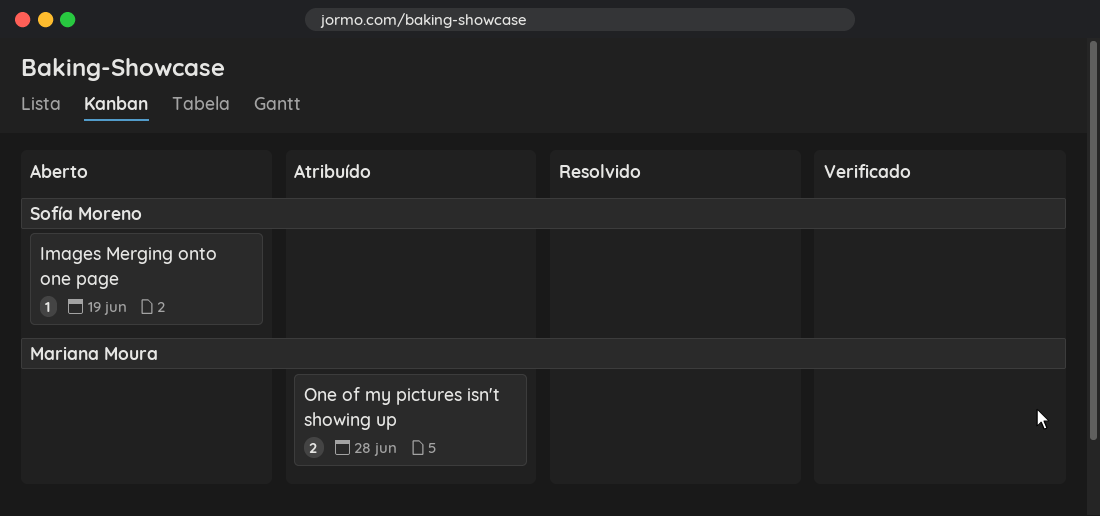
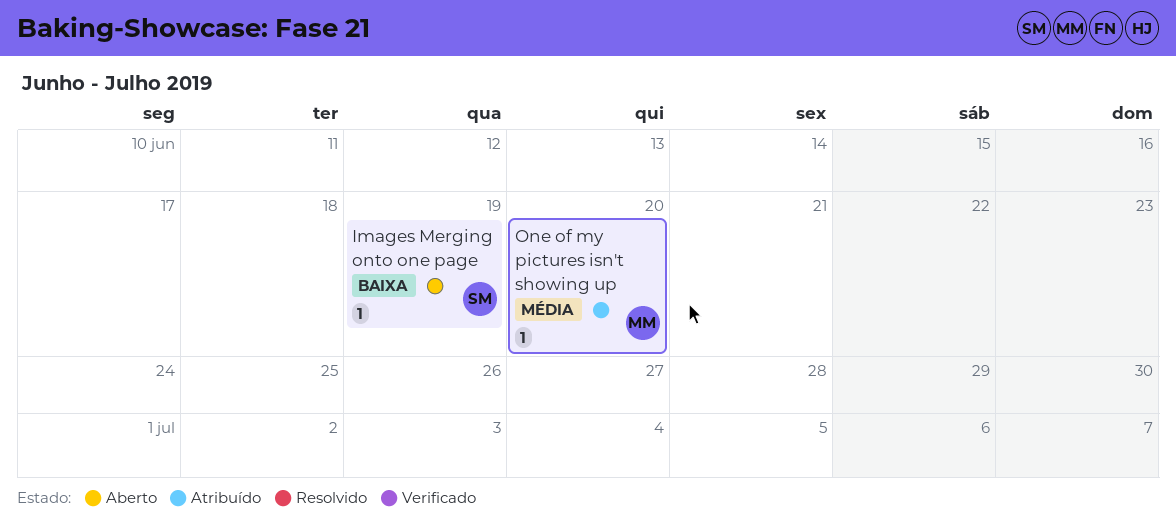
One of my pictures isn't showing up, estimate: 2 -> 1
One of my pictures isn't showing up, due: Jun 28 -> Jun 20

